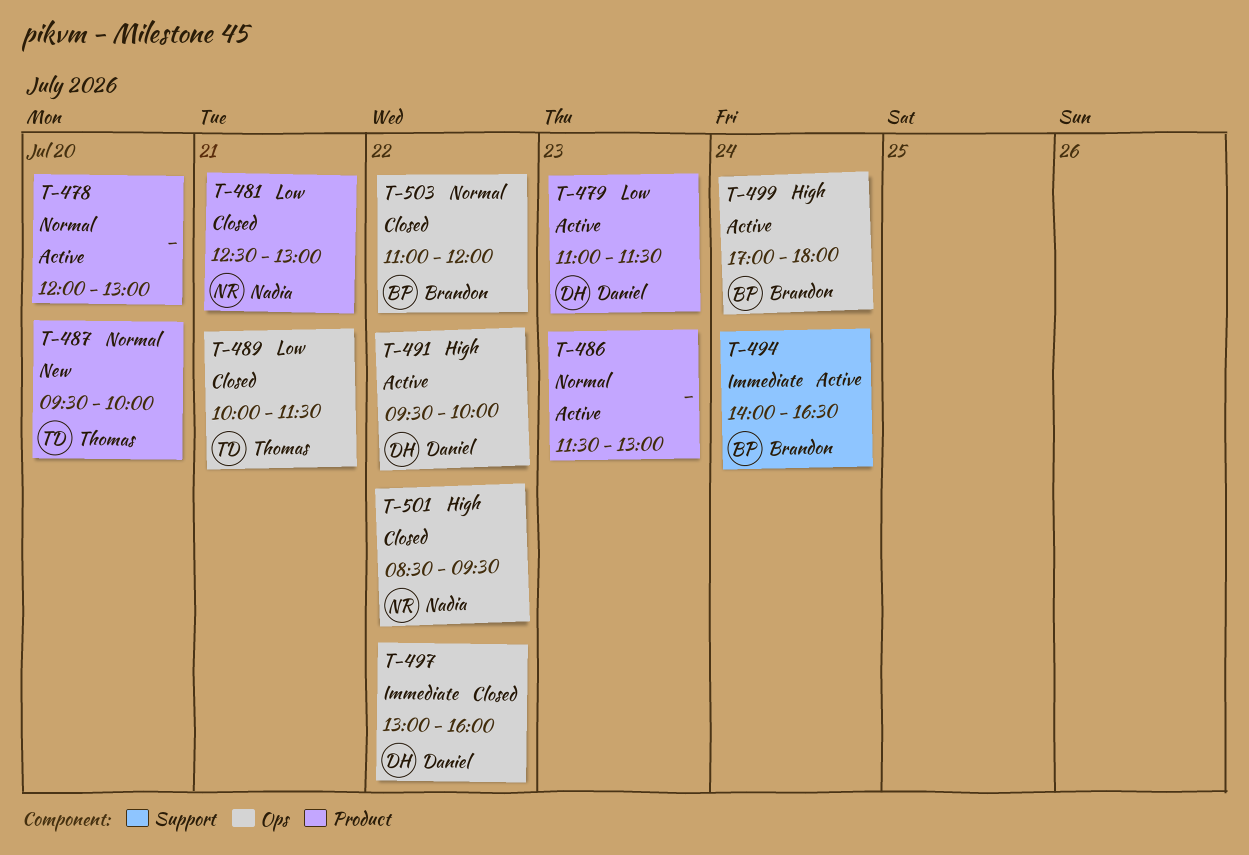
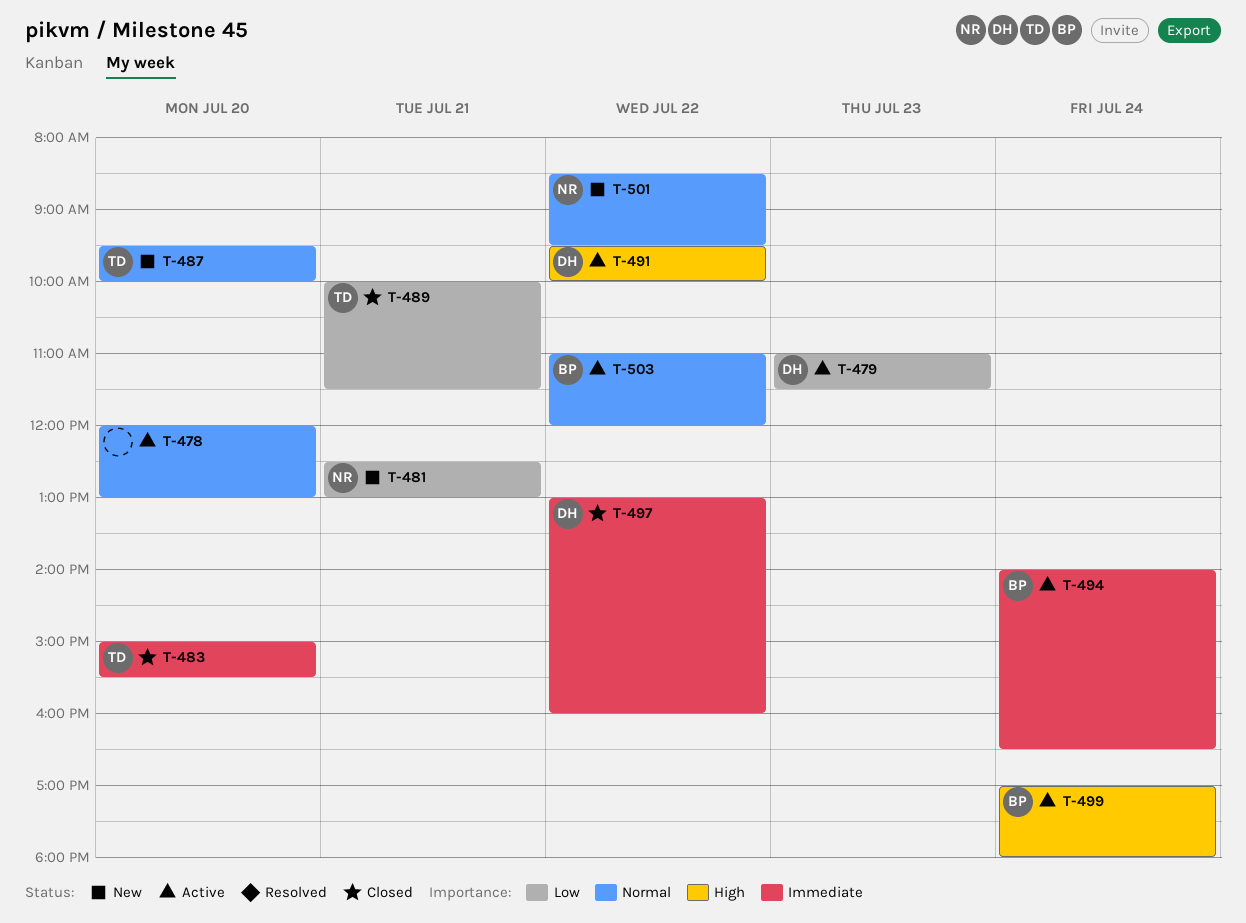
T-481, status: Closed -> New
T-483: none -> present
T-486: present -> none
T-501, status: Closed -> New
T-501, priority: High -> Normal
T-503, status: Closed -> Active

